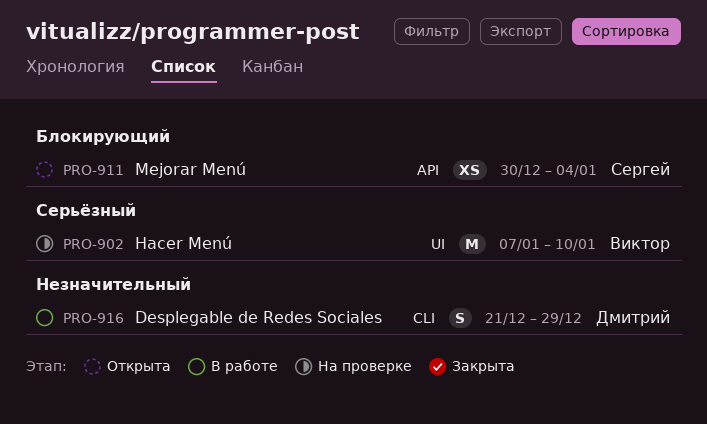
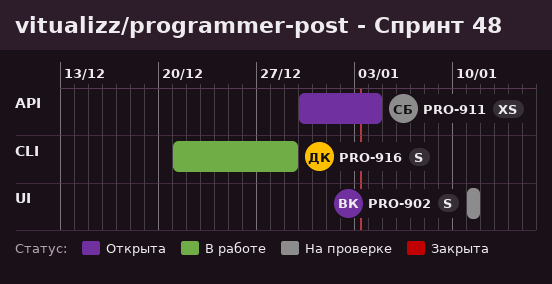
PRO-902, estimate: M -> S
PRO-902, start: Jan 7 -> Jan 11
PRO-902, due: Jan 10 -> Jan 11

